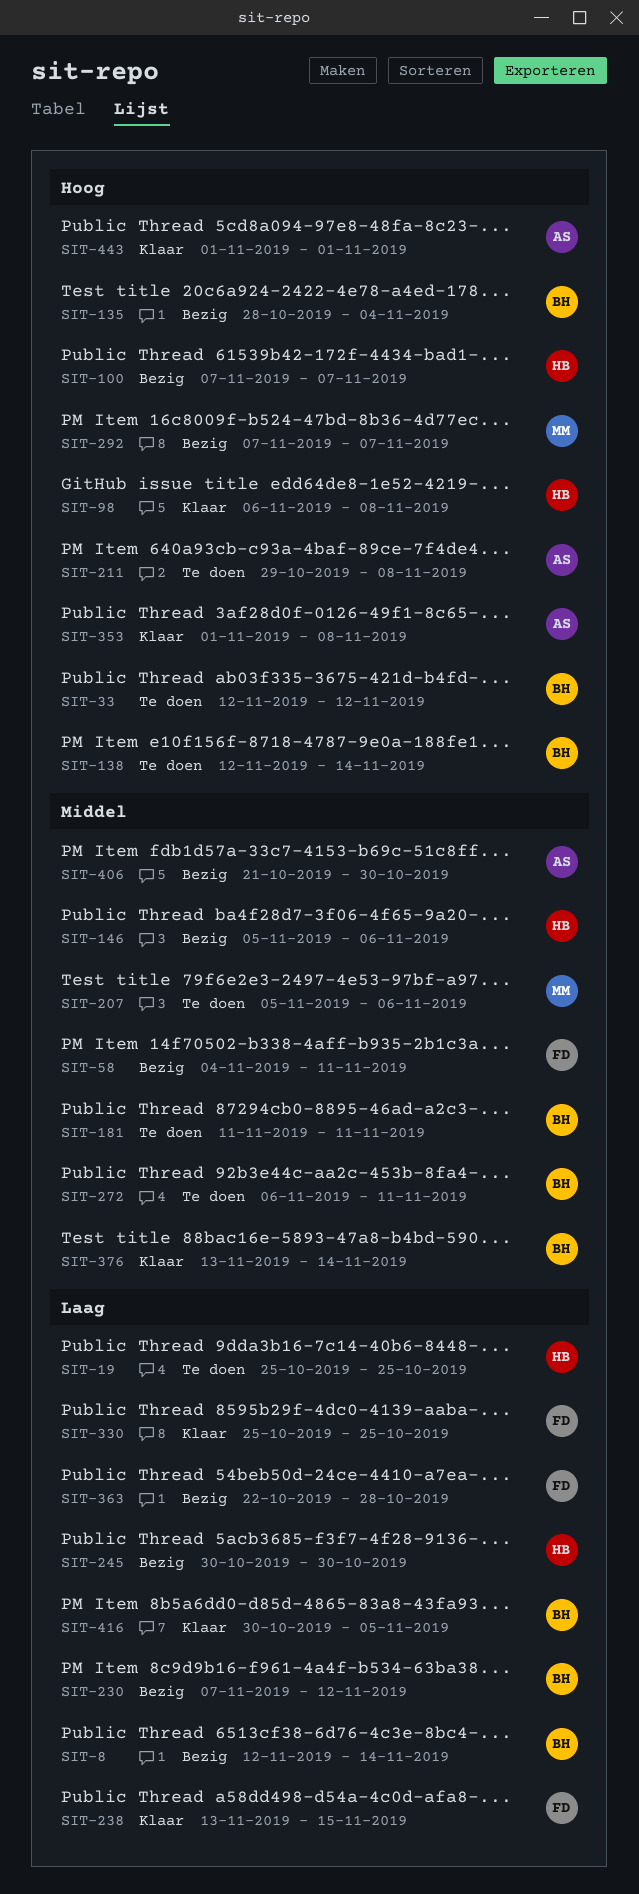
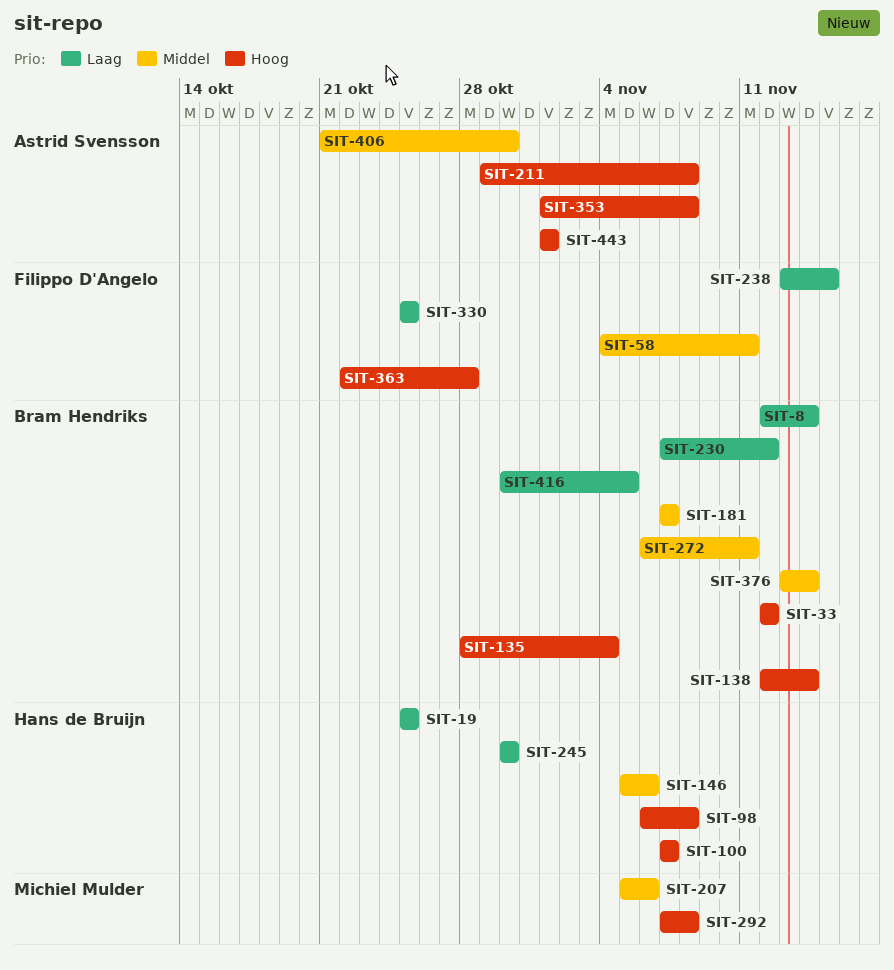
SIT-181, start: Nov 11 -> Nov 7
SIT-181, due: Nov 11 -> Nov 7
SIT-292, due: Nov 7 -> Nov 8
SIT-363, priority: Laag -> Hoog

